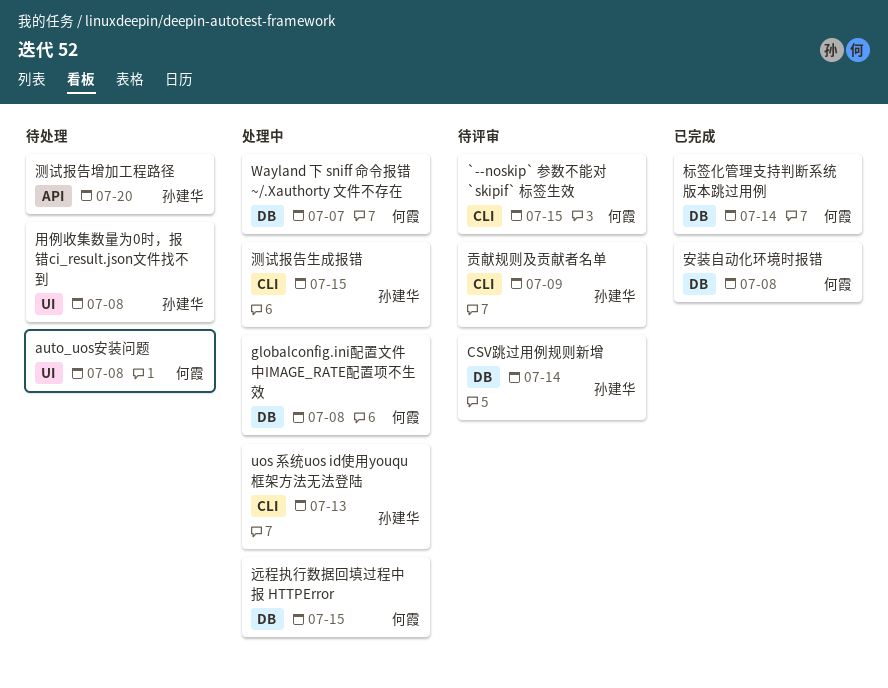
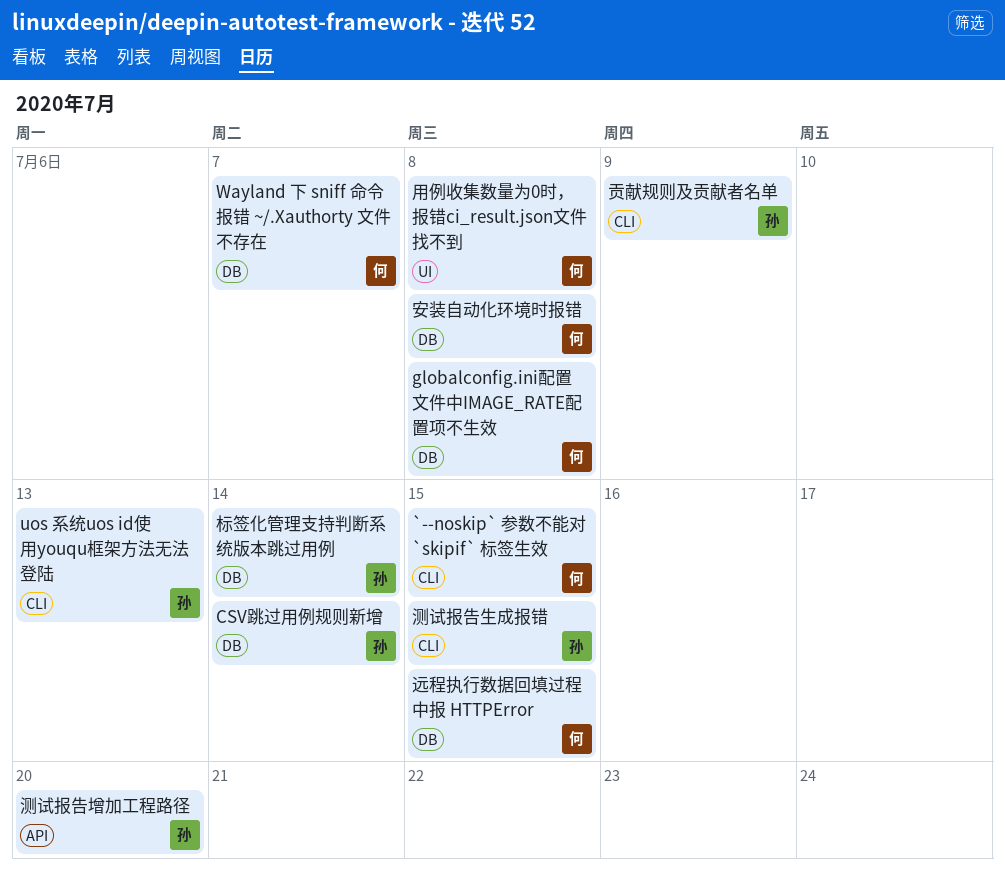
auto_uos安装问题: present -> none
标签化管理支持判断系统版本跳过用例, owner: 何霞 -> 孙建华
用例收集数量为0时，报错ci_result.json文件找不到, owner: 孙建华 -> 何霞

